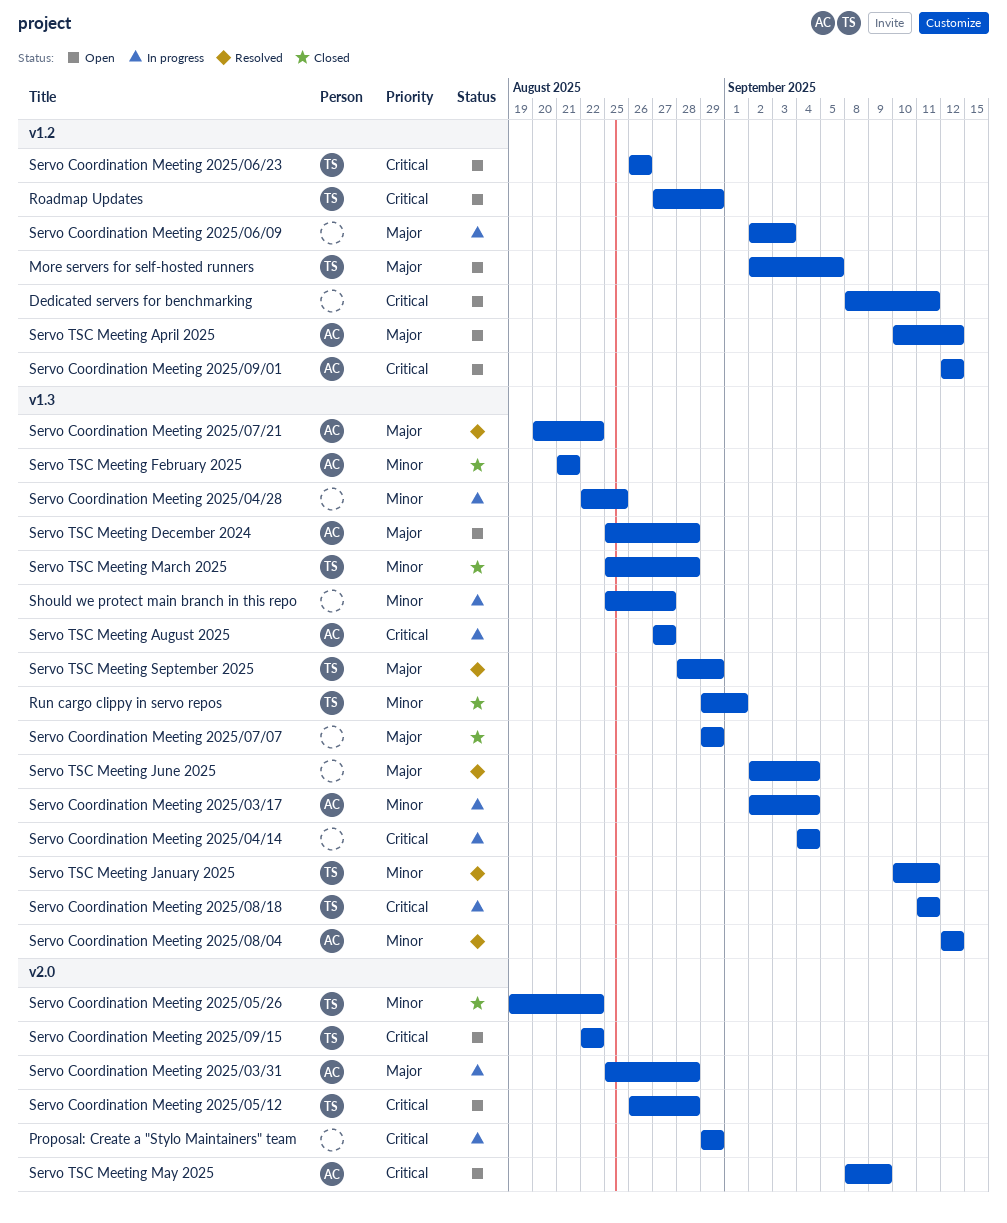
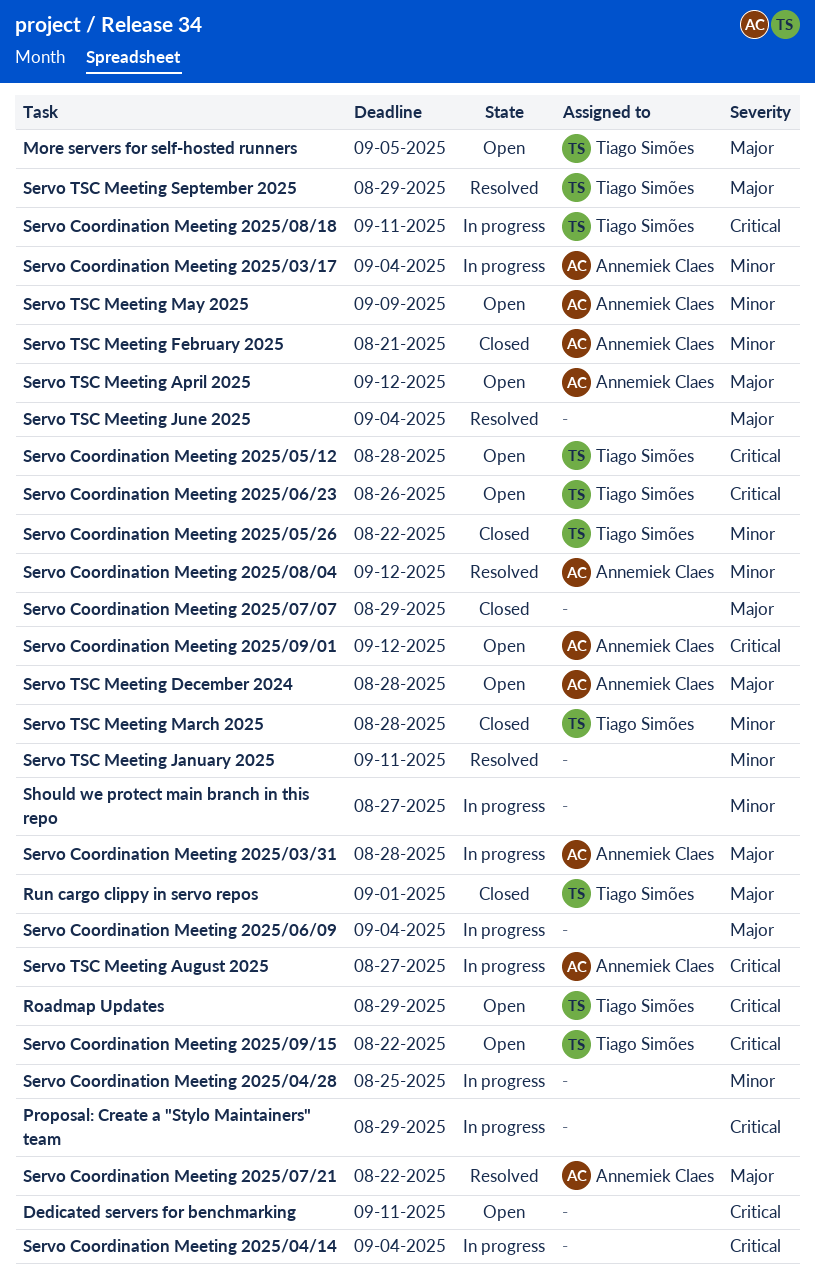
Run cargo clippy in servo repos, priority: Minor -> Major
Servo Coordination Meeting 2025/06/09, due: Sep 3 -> Sep 4
Servo TSC Meeting January 2025, owner: Tiago Simões -> none
Servo TSC Meeting May 2025, priority: Critical -> Minor

